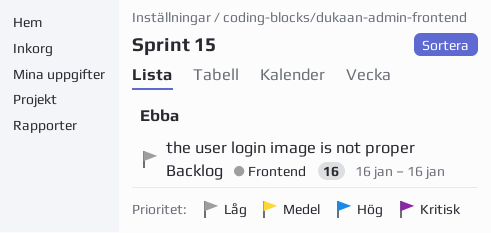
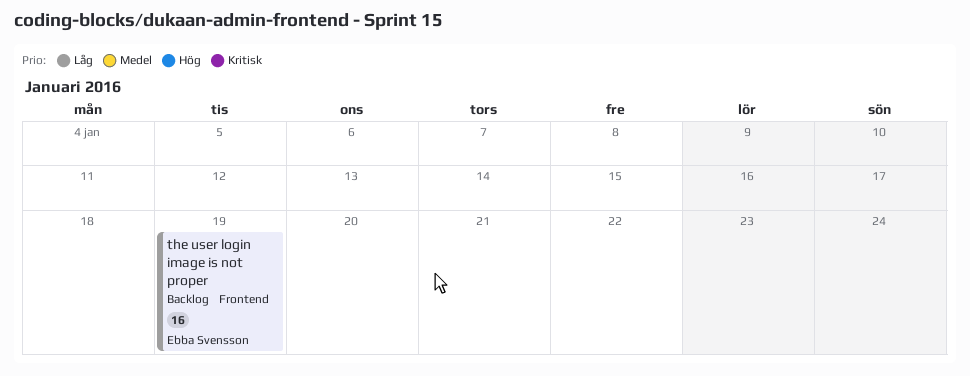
the user login image is not proper, due: Jan 16 -> Jan 19

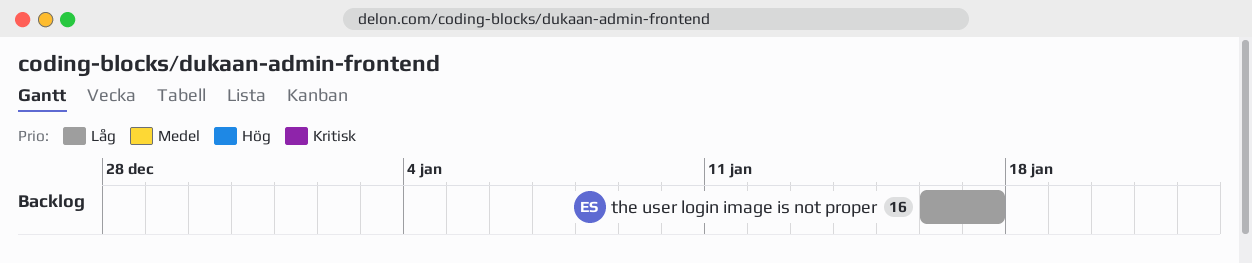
the user login image is not proper, due: Jan 19 -> Jan 17

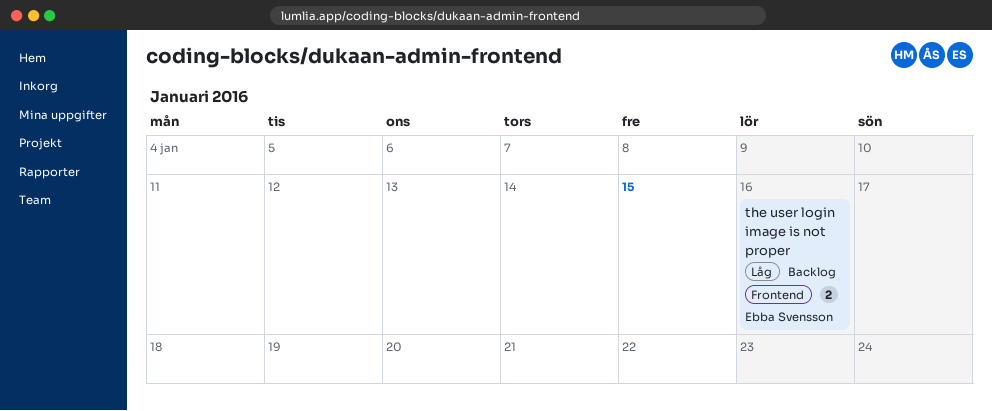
the user login image is not proper, estimate: 16 -> 2
the user login image is not proper, due: Jan 17 -> Jan 16

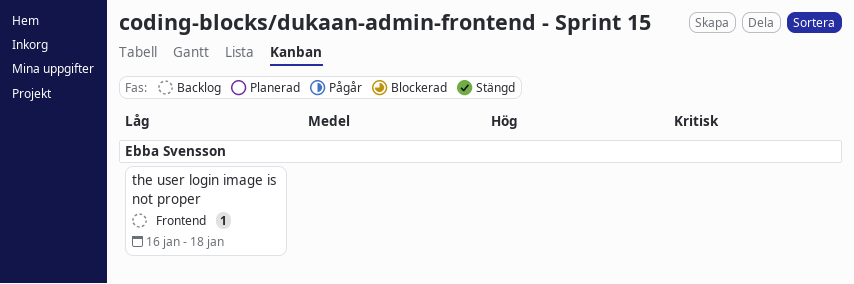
the user login image is not proper, estimate: 2 -> 1
the user login image is not proper, due: Jan 16 -> Jan 18

